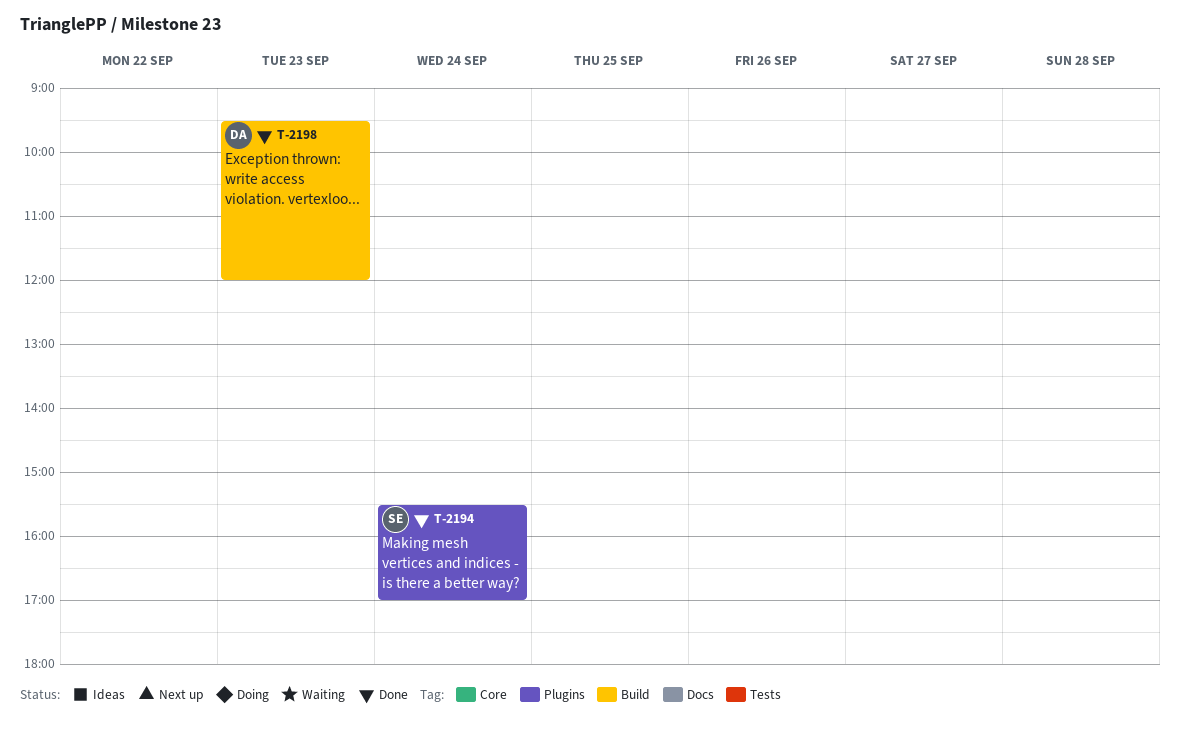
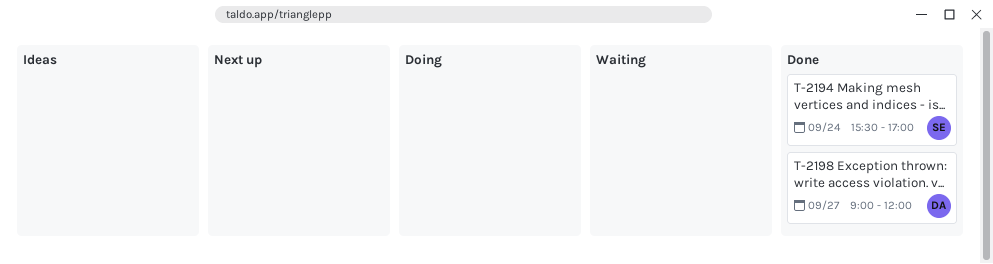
T-2198, day: Sep 23 -> Sep 27
T-2198, begins: 09:30 -> 09:00

